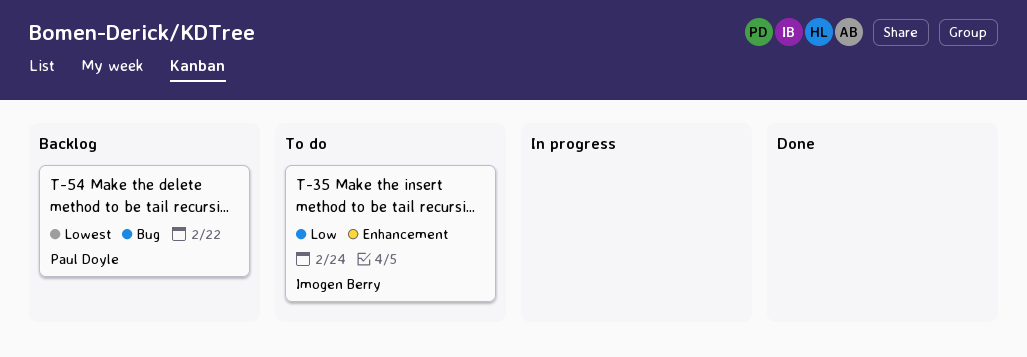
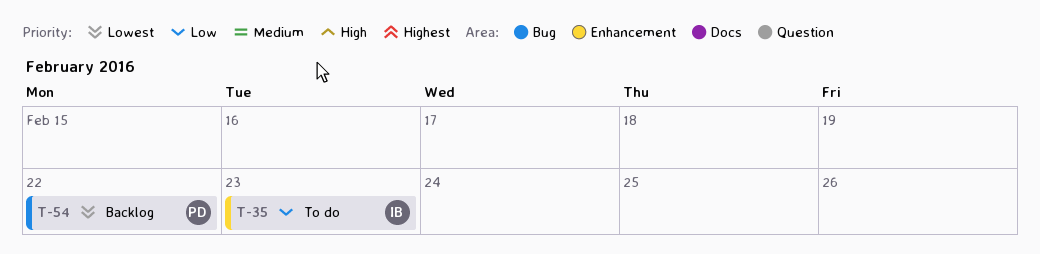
T-35, due: Feb 24 -> Feb 23

